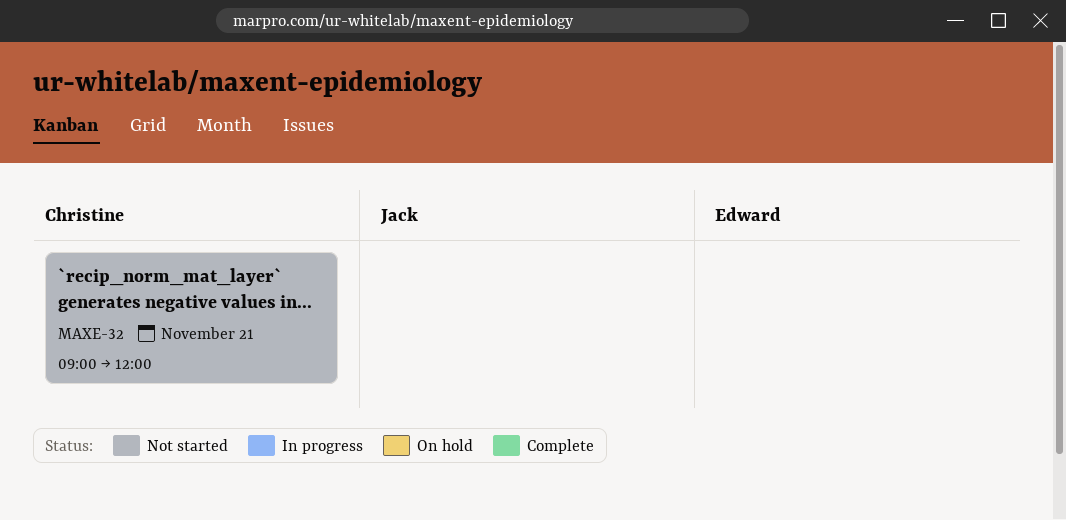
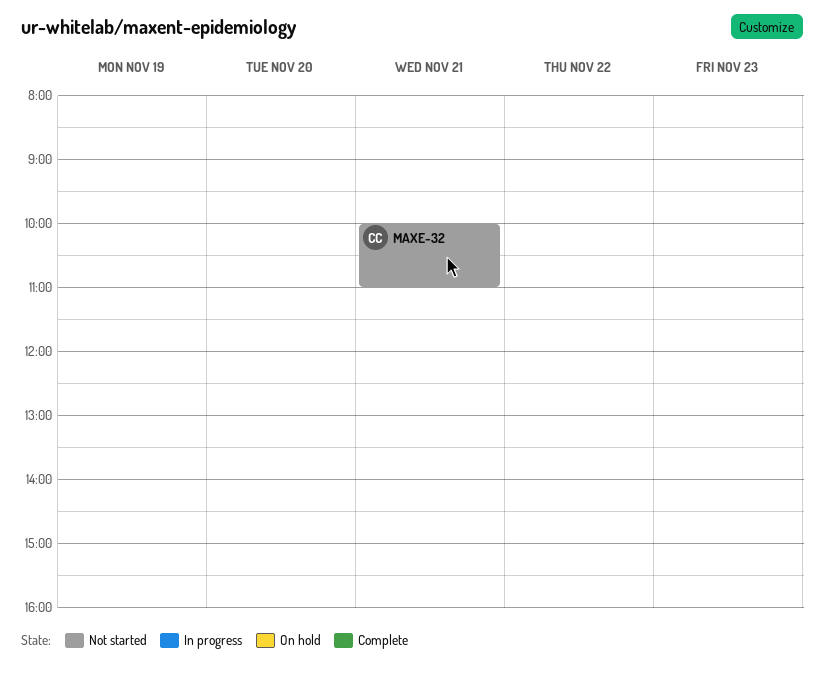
MAXE-32, begins: 09:00 -> 10:00
MAXE-32, ends: 12:00 -> 11:00

